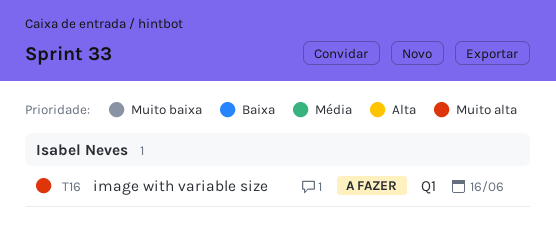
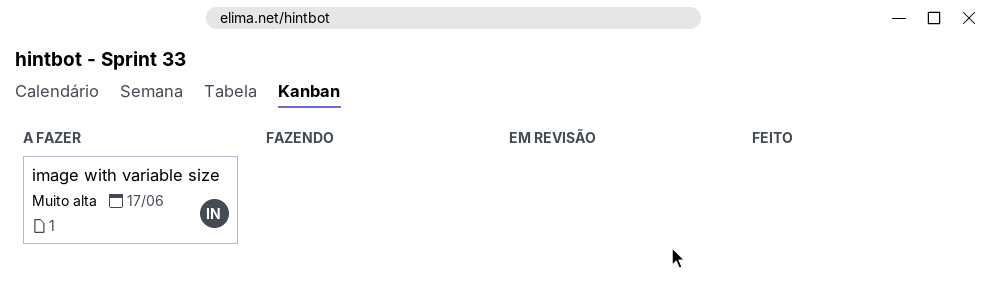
image with variable size, due: Jun 16 -> Jun 17

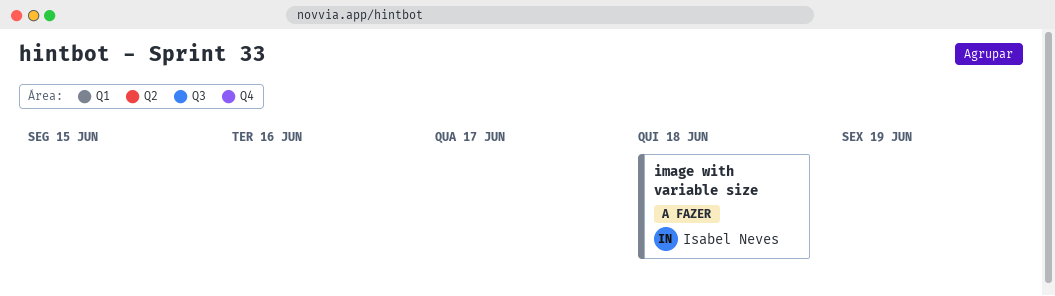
image with variable size, due: Jun 17 -> Jun 18

